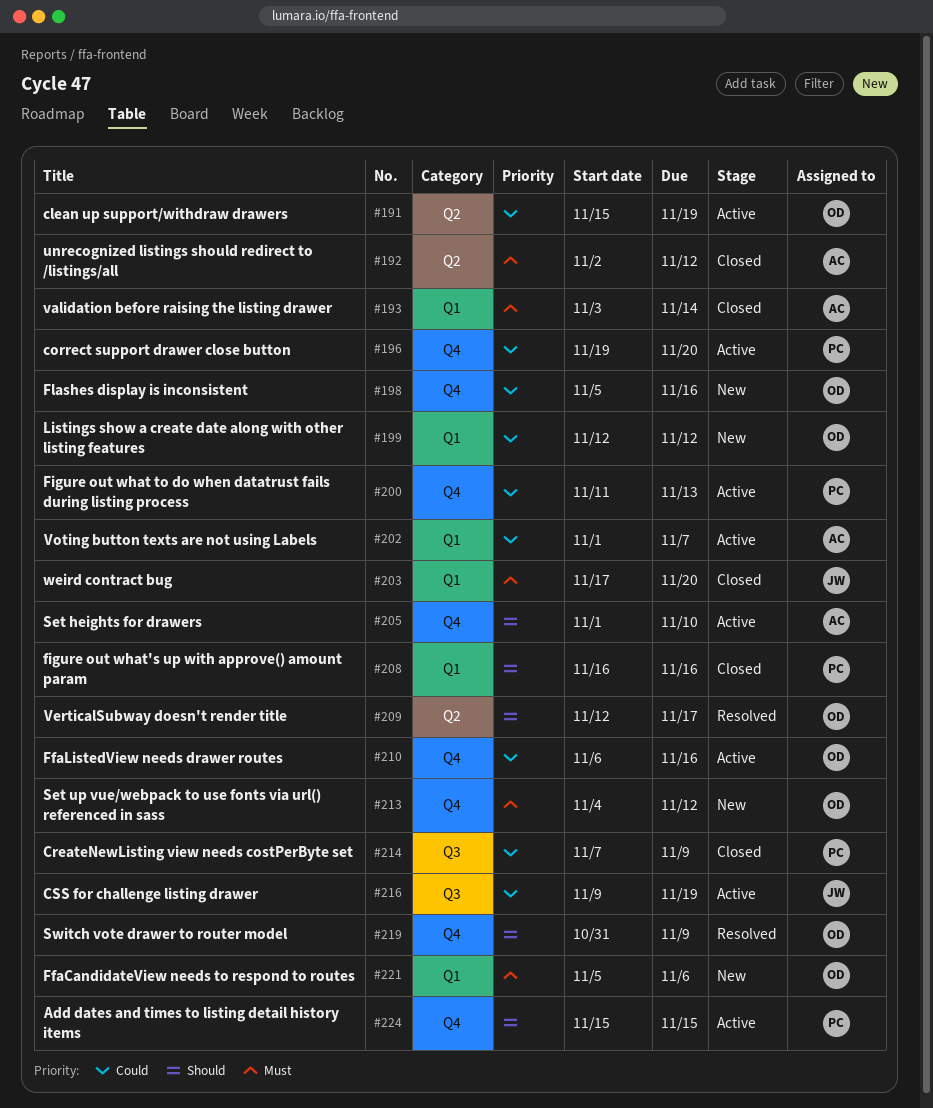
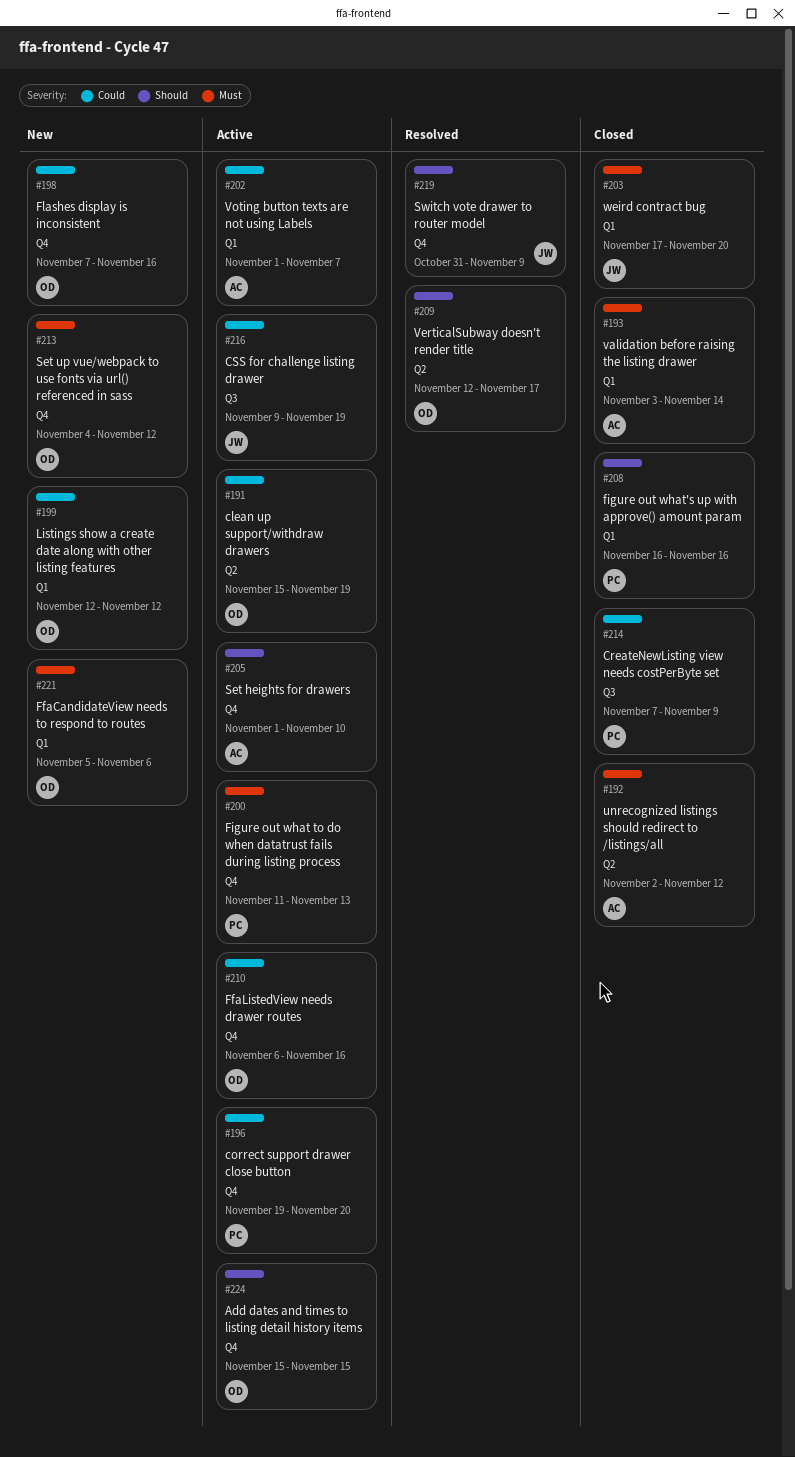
#198, start: Nov 5 -> Nov 7
#200, priority: Could -> Must
#219, owner: OD -> JW
#224, owner: PC -> OD

